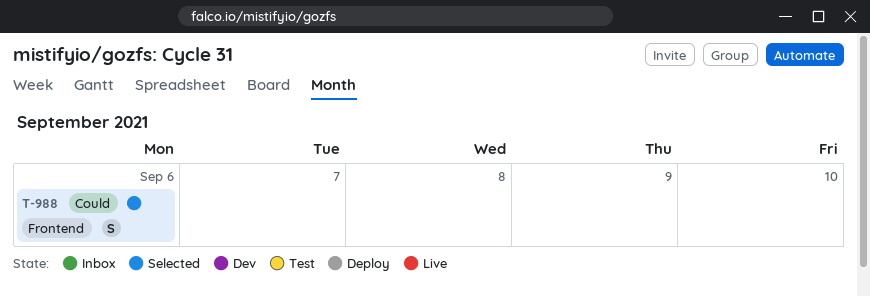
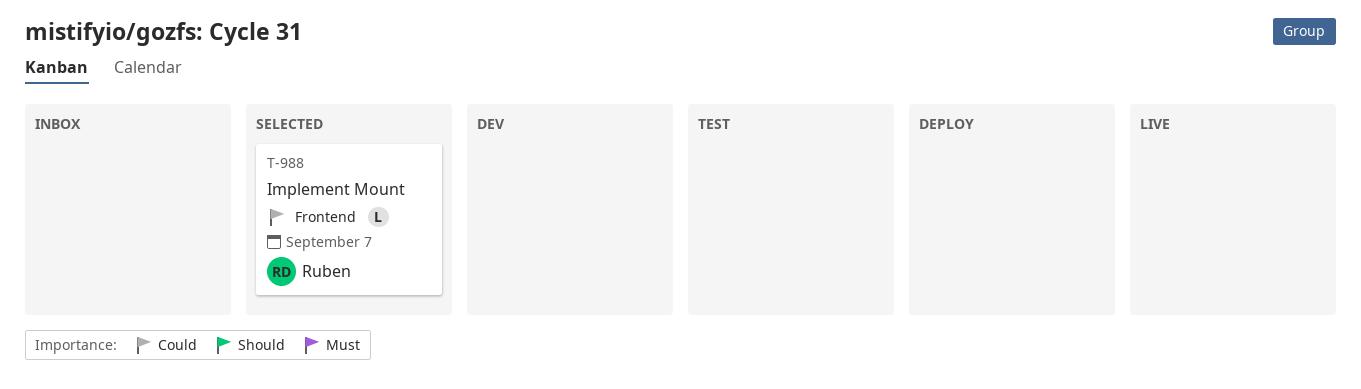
T-988, estimate: S -> L
T-988, due: Sep 6 -> Sep 7

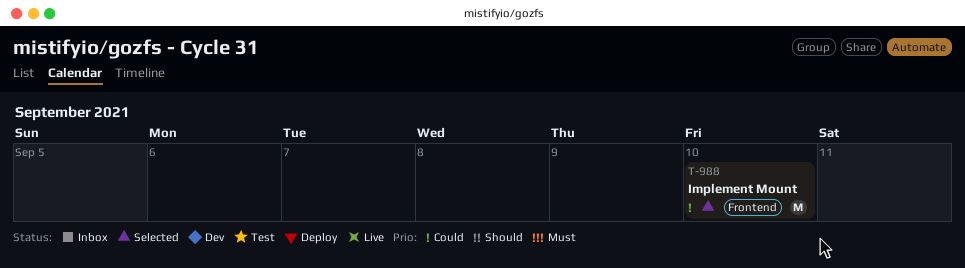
T-988, estimate: L -> M
T-988, due: Sep 7 -> Sep 10

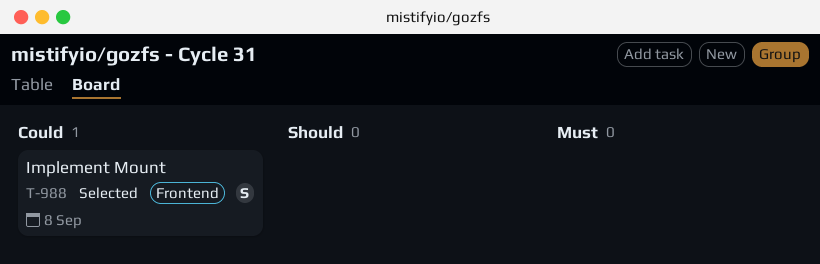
T-988, estimate: M -> S
T-988, due: Sep 10 -> Sep 8

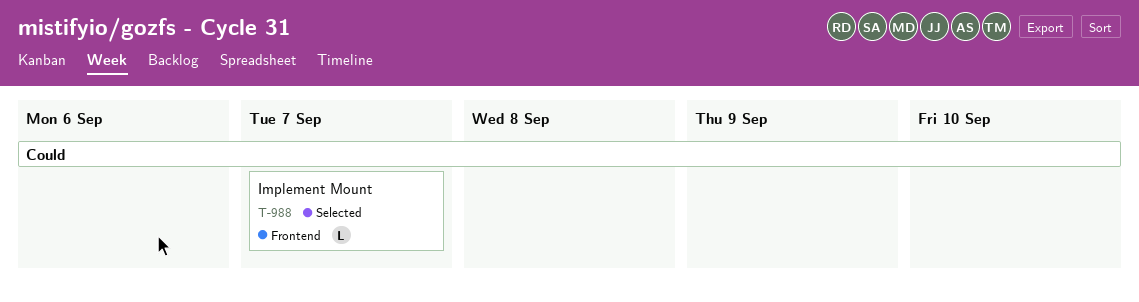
T-988, estimate: S -> L
T-988, due: Sep 8 -> Sep 7

